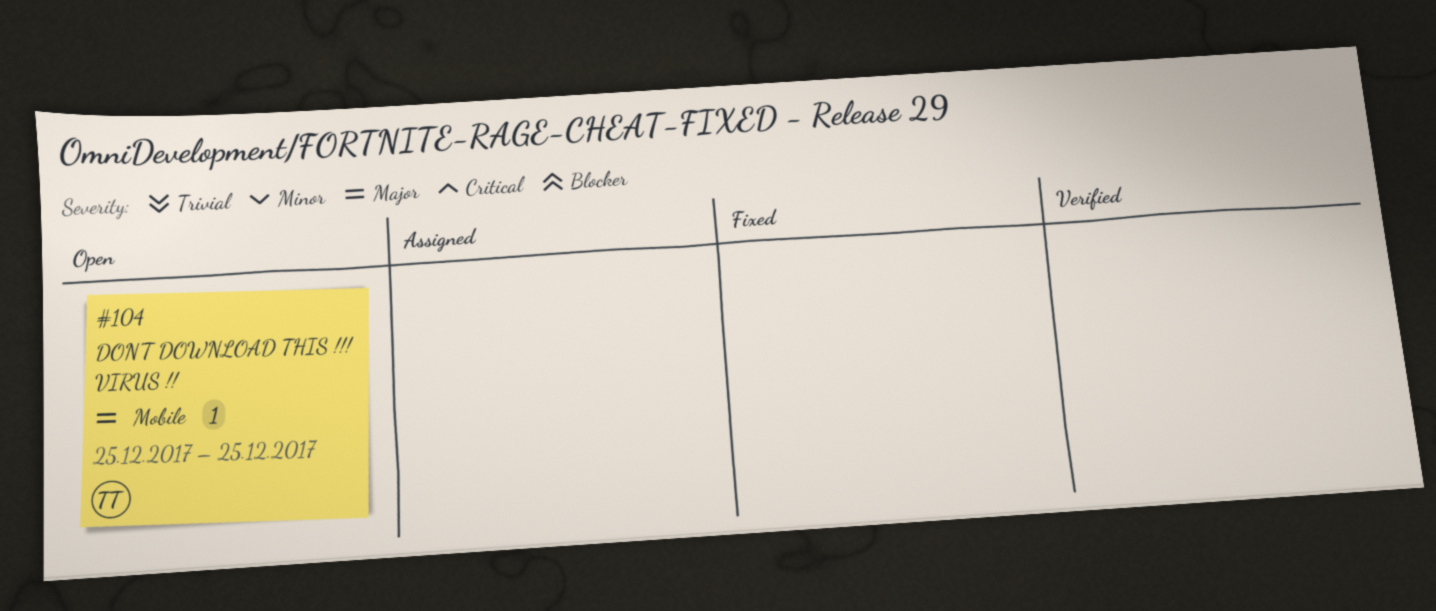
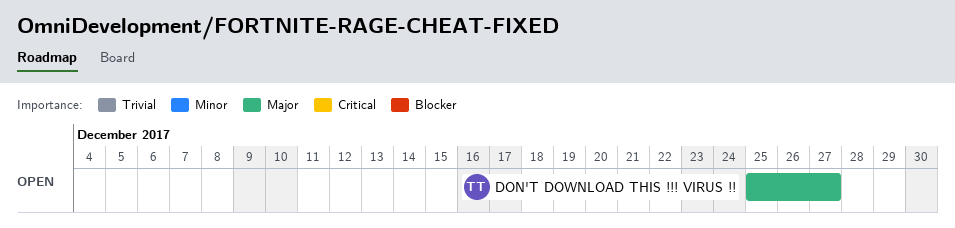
DON'T DOWNLOAD THIS !!! VIRUS !!, due: Dec 25 -> Dec 27

